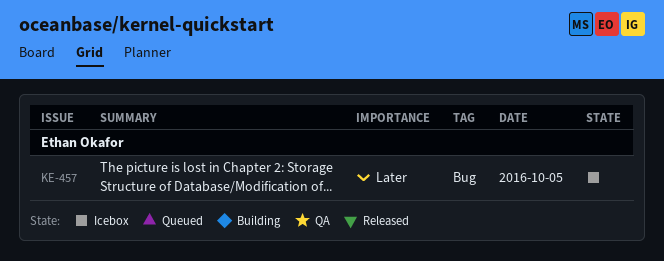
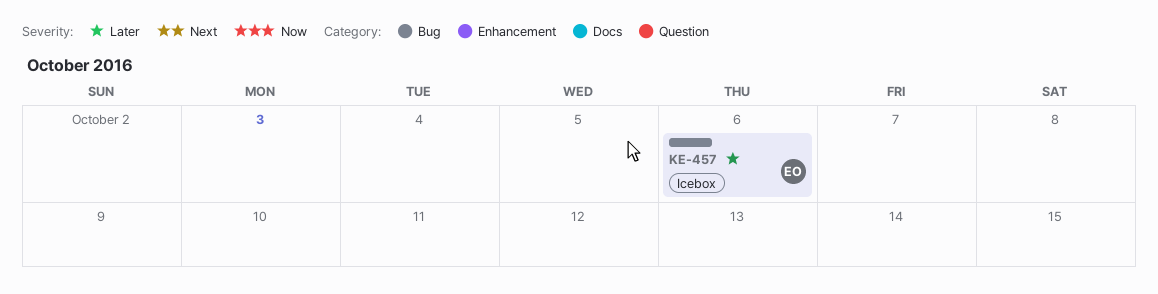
KE-457, day: Oct 5 -> Oct 6

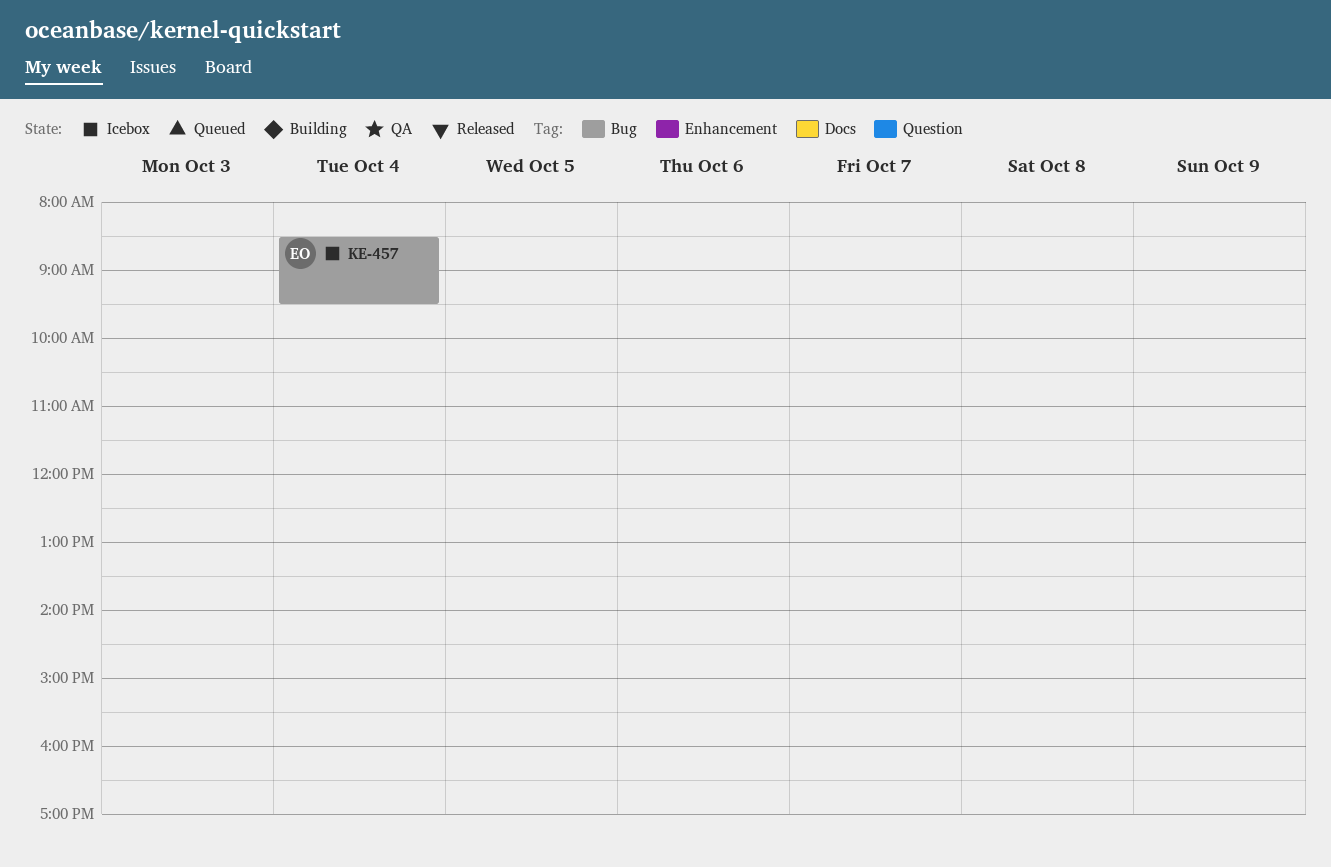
KE-457, day: Oct 6 -> Oct 4

